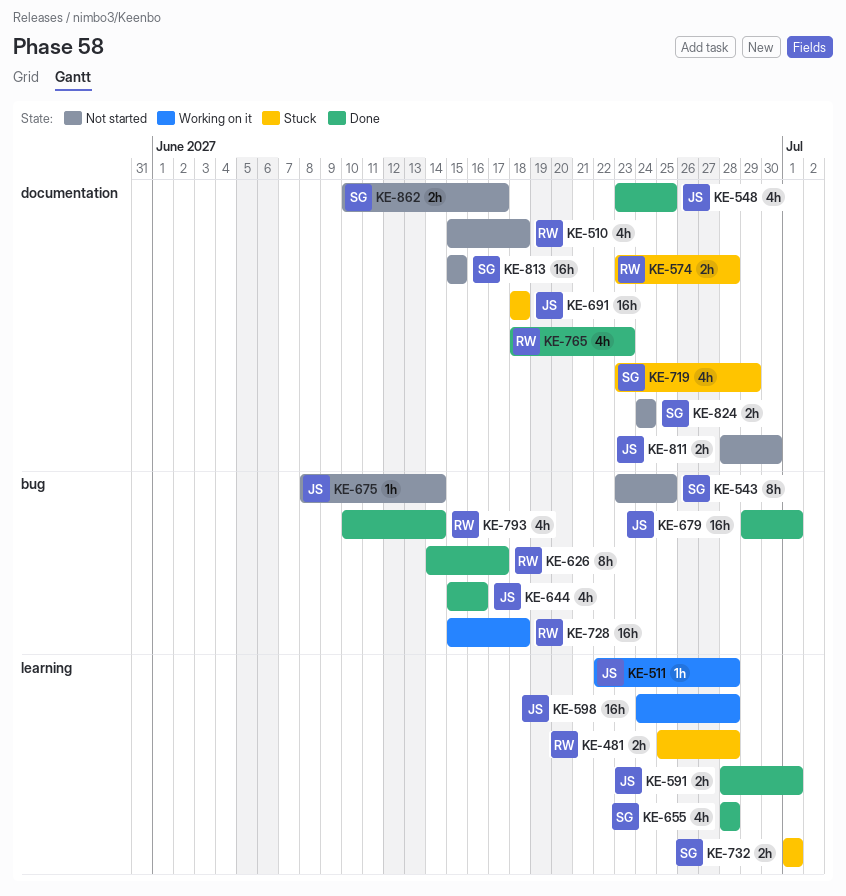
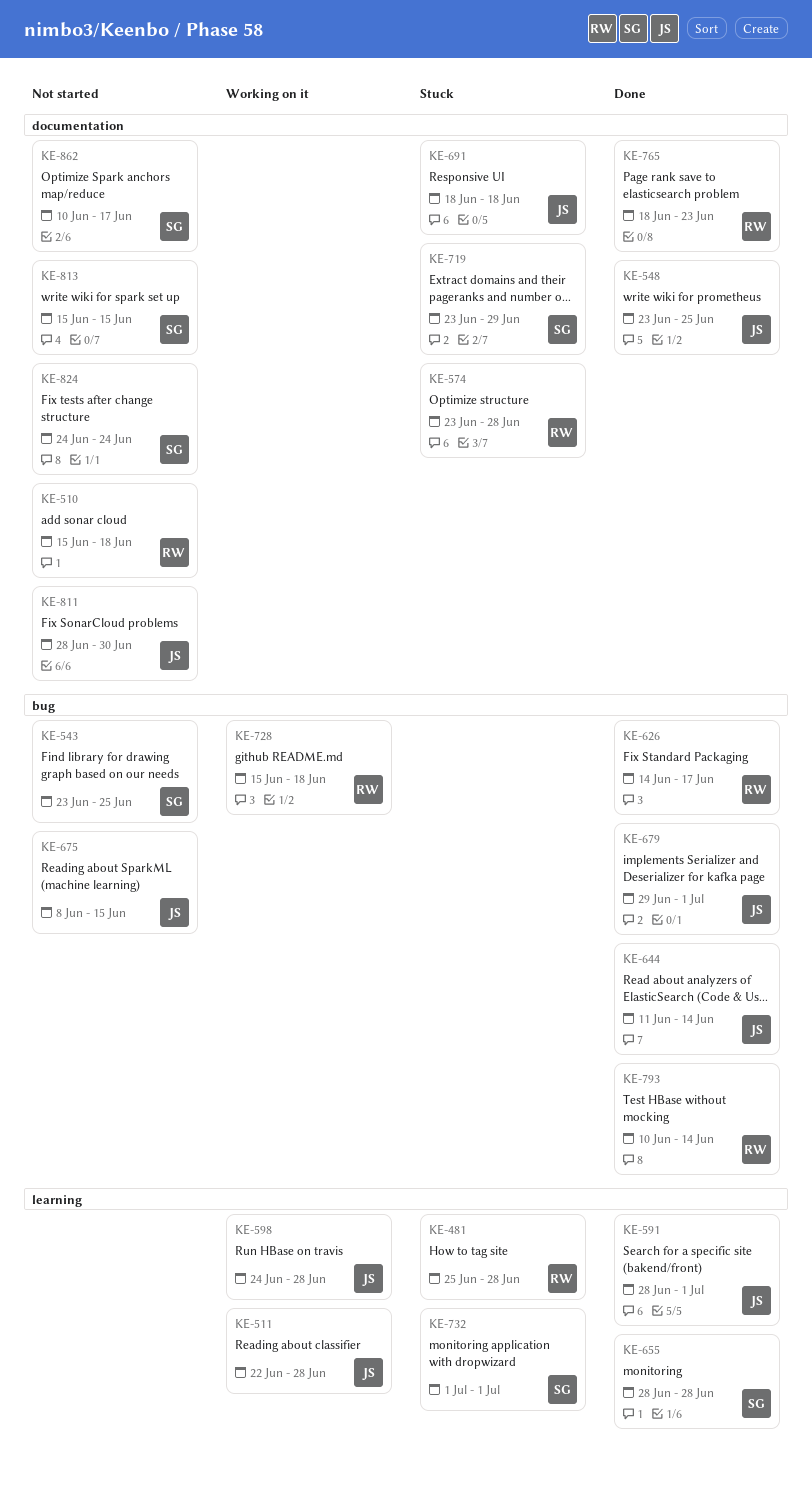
KE-644, start: Jun 15 -> Jun 11
KE-644, due: Jun 16 -> Jun 14
KE-675, due: Jun 14 -> Jun 15

